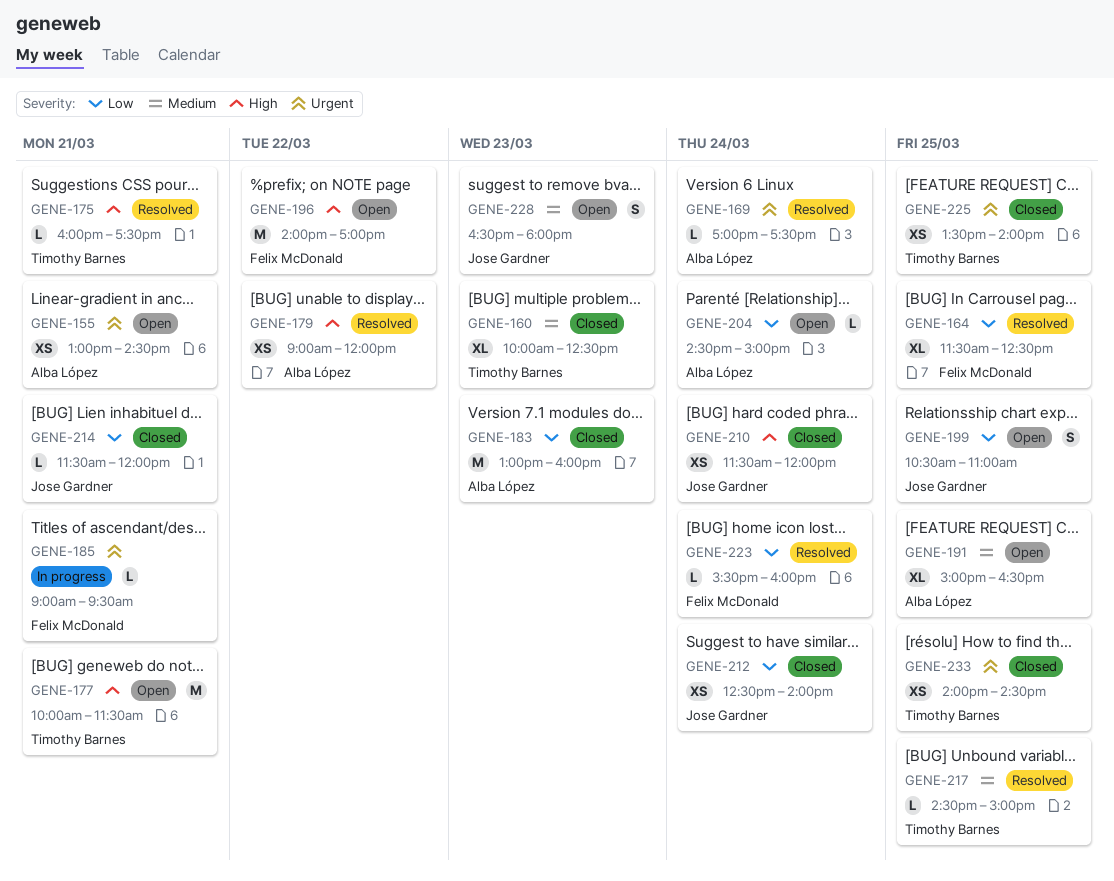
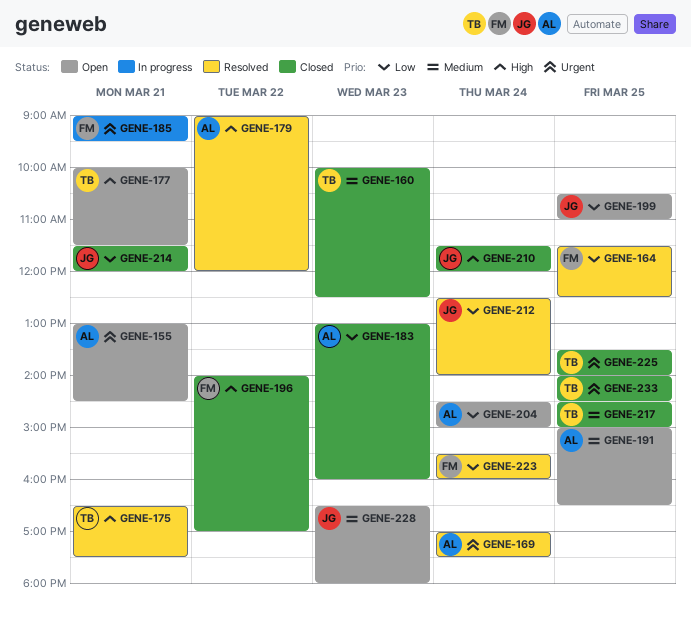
GENE-175, begins: 16:00 -> 16:30
GENE-196, status: Open -> Closed
GENE-212, status: Closed -> Resolved
GENE-217, status: Resolved -> Closed

